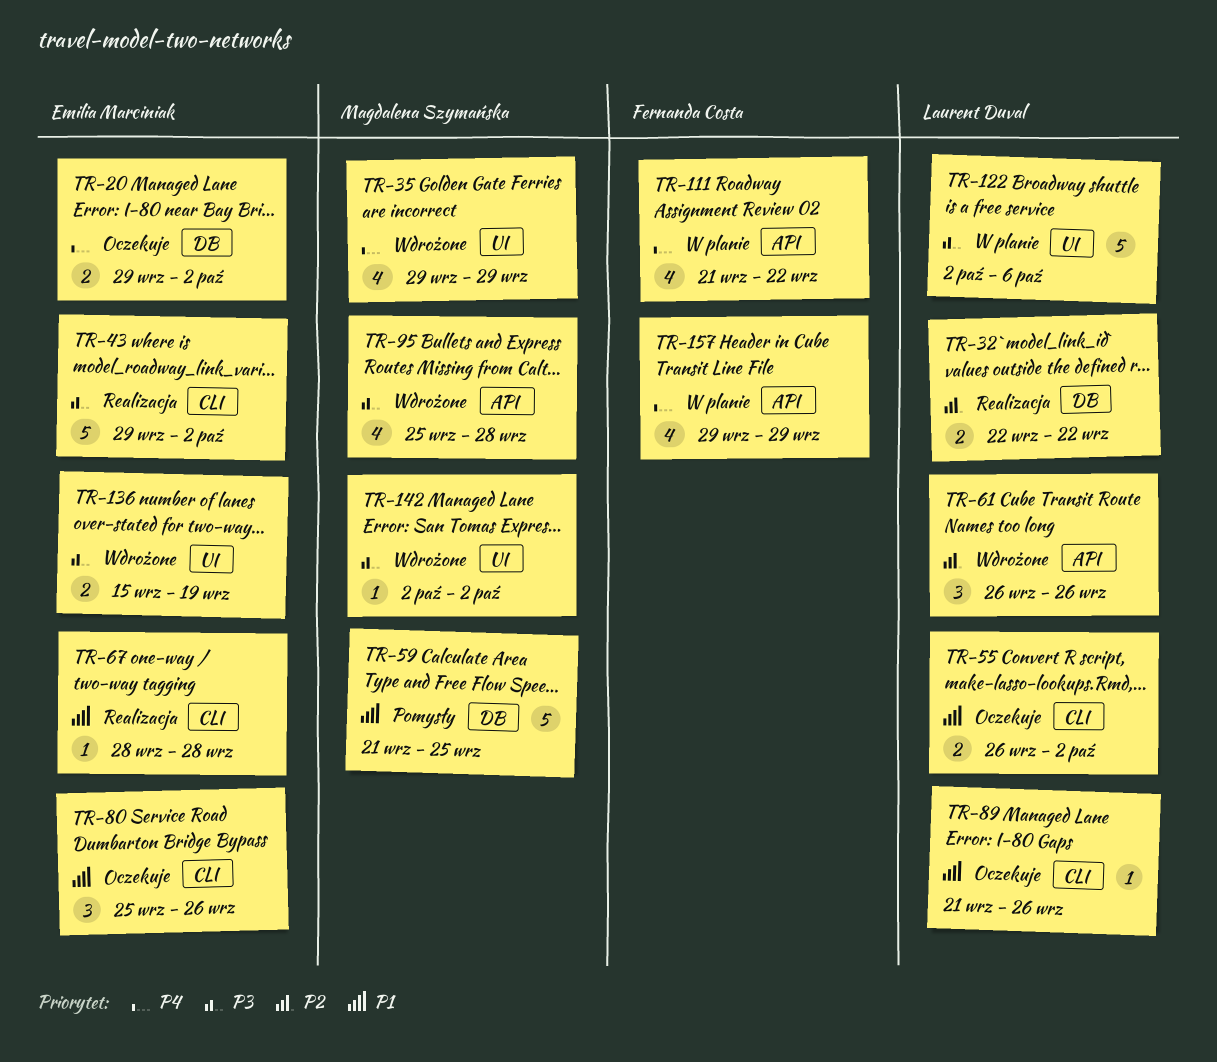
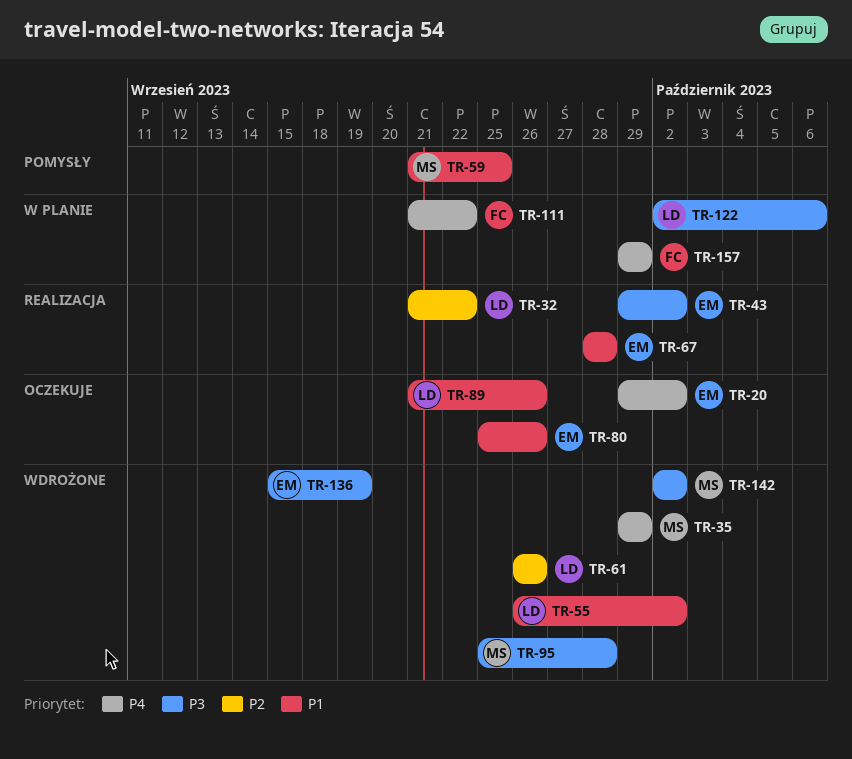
TR-32, start: Sep 22 -> Sep 21
TR-55, status: Oczekuje -> Wdrożone

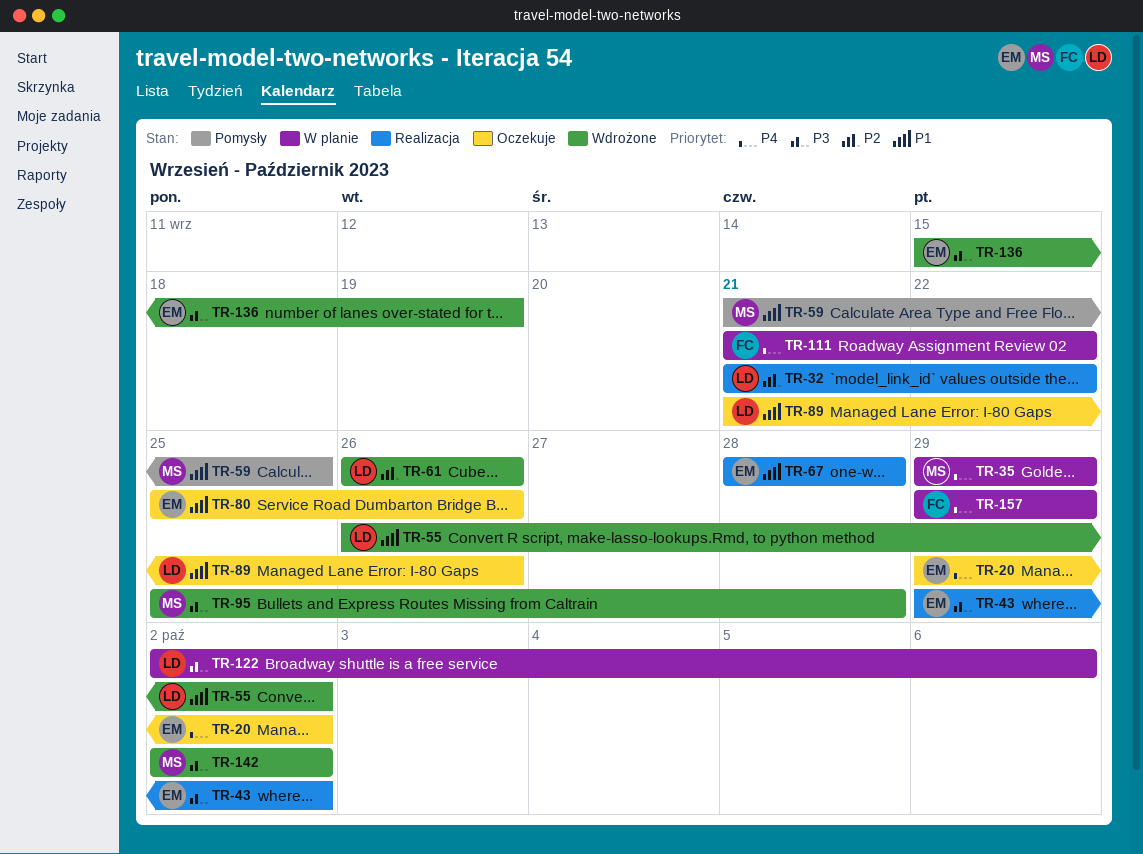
TR-35, status: Wdrożone -> W planie

